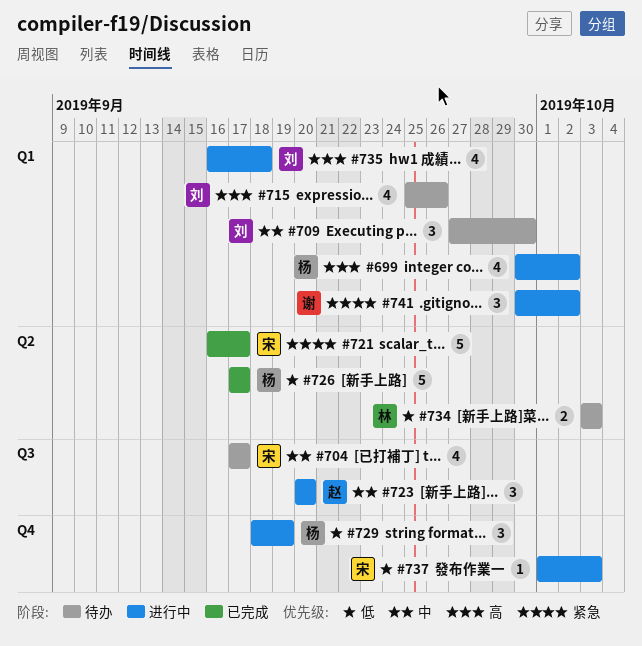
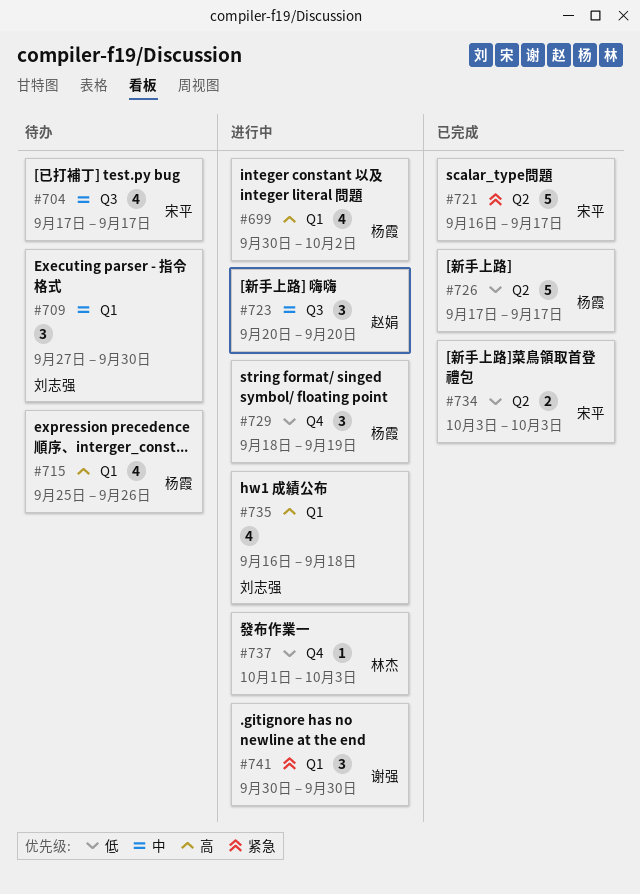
#715, owner: 刘志强 -> 杨霞
#734, status: 待办 -> 已完成
#734, owner: 林杰 -> 宋平
#737, owner: 宋平 -> 林杰
#741, due: Oct 2 -> Sep 30

